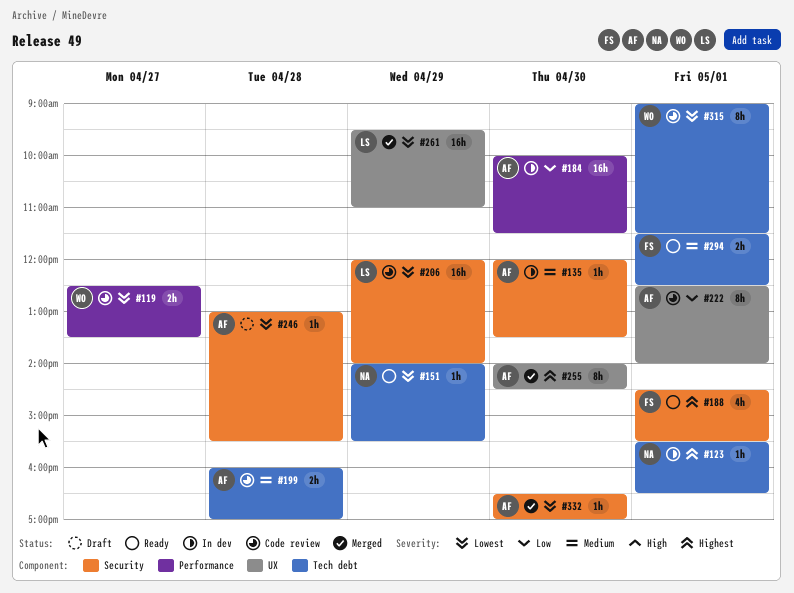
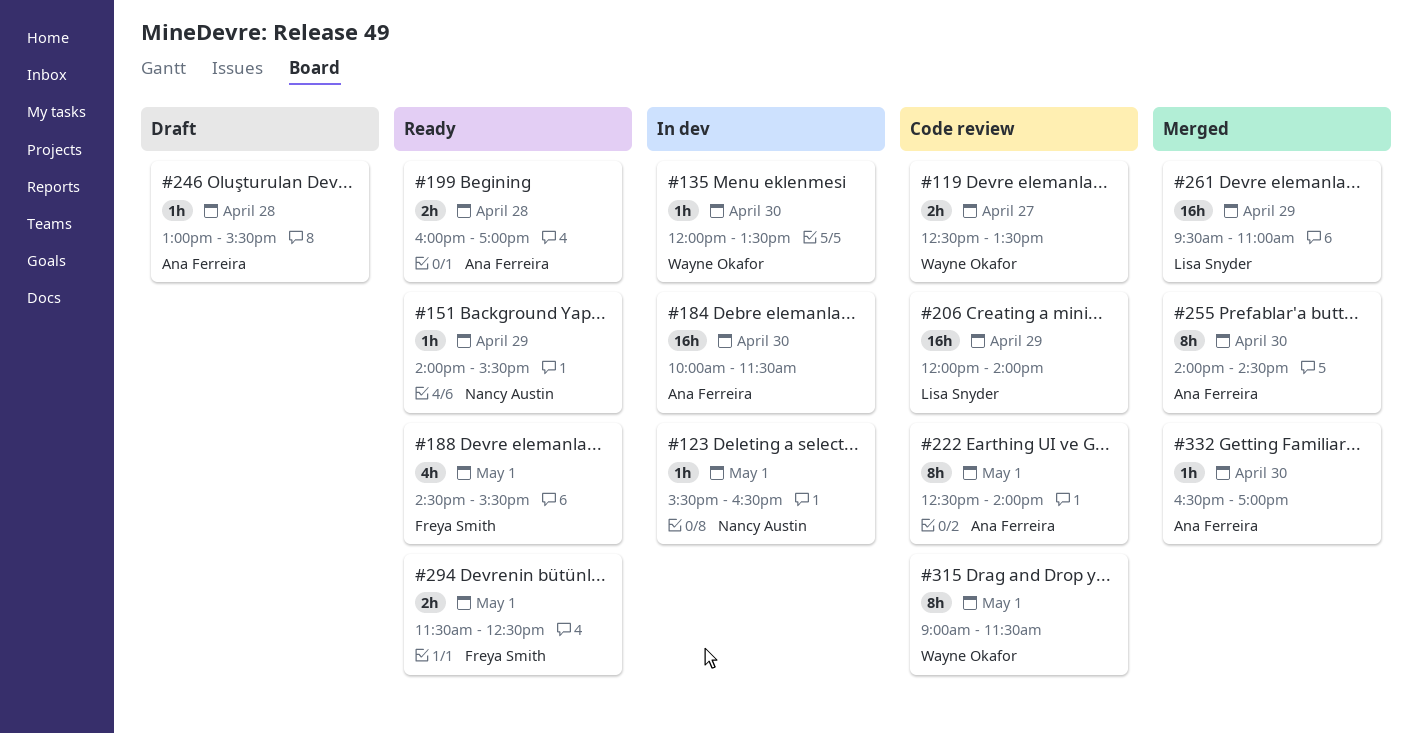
#135, owner: Ana Ferreira -> Wayne Okafor
#199, status: Code review -> Ready

